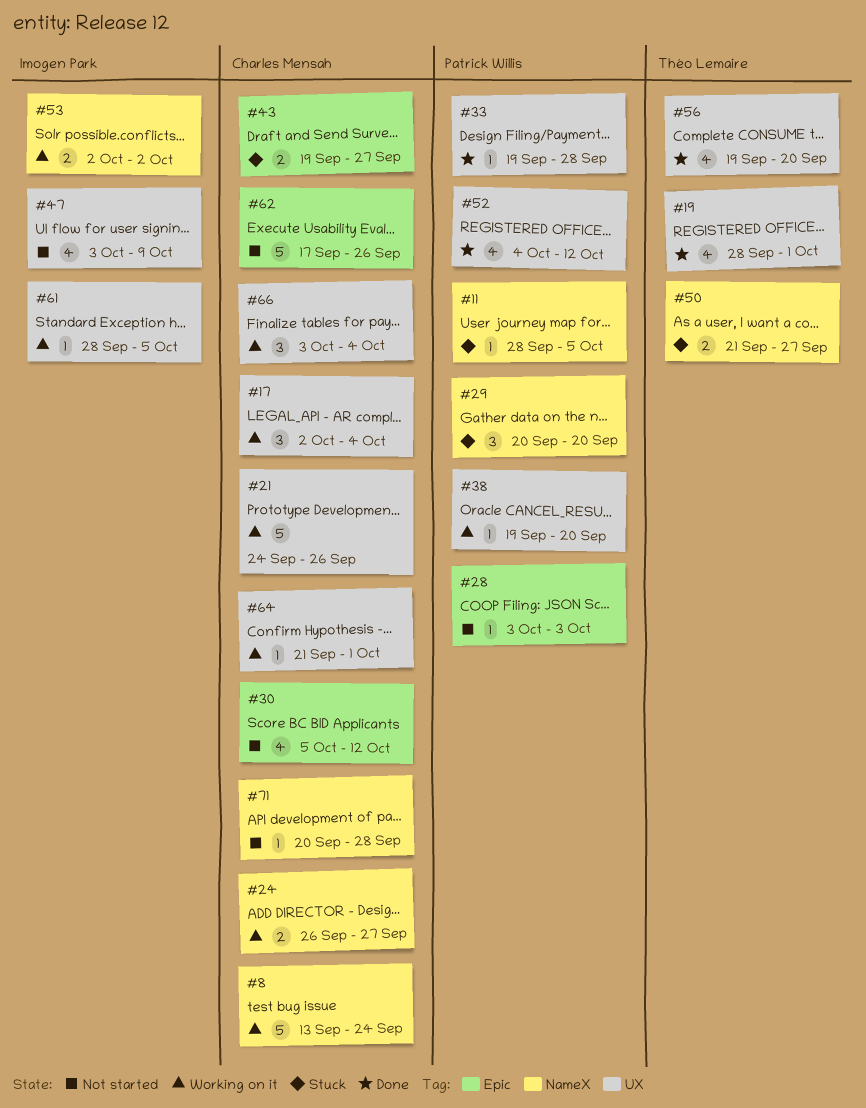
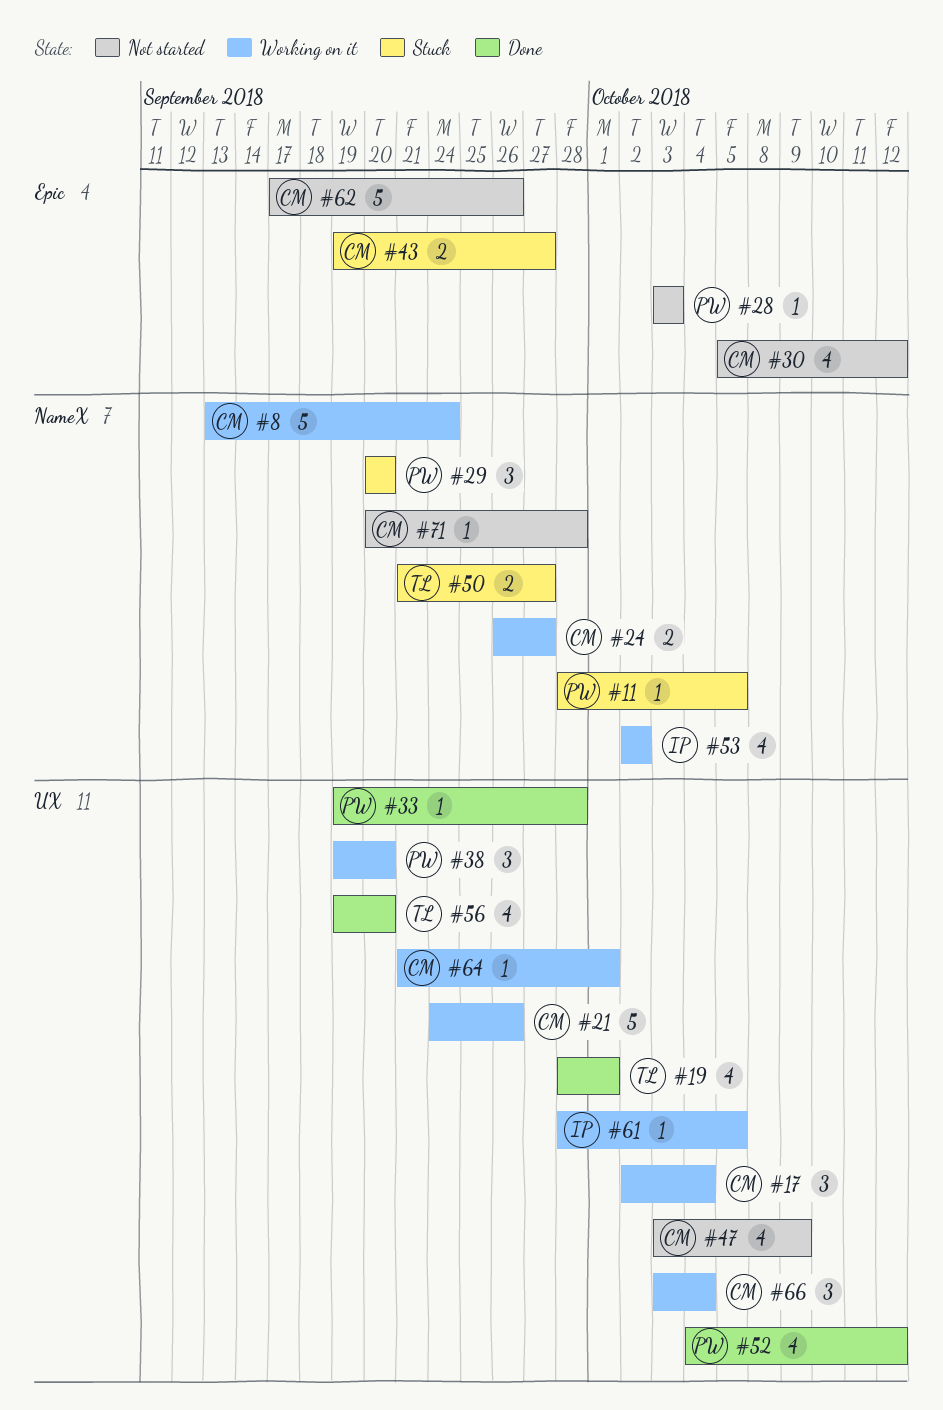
#38, estimate: 1 -> 3
#47, owner: Imogen Park -> Charles Mensah
#53, estimate: 2 -> 4

